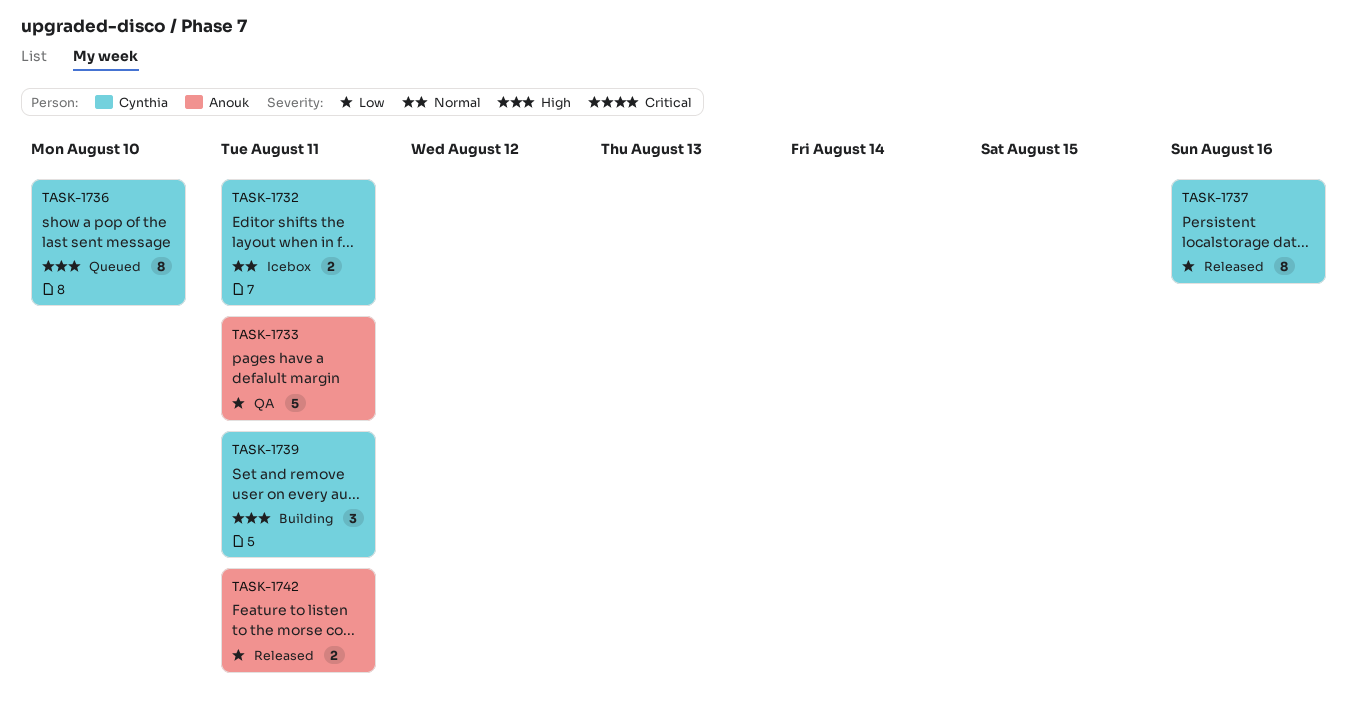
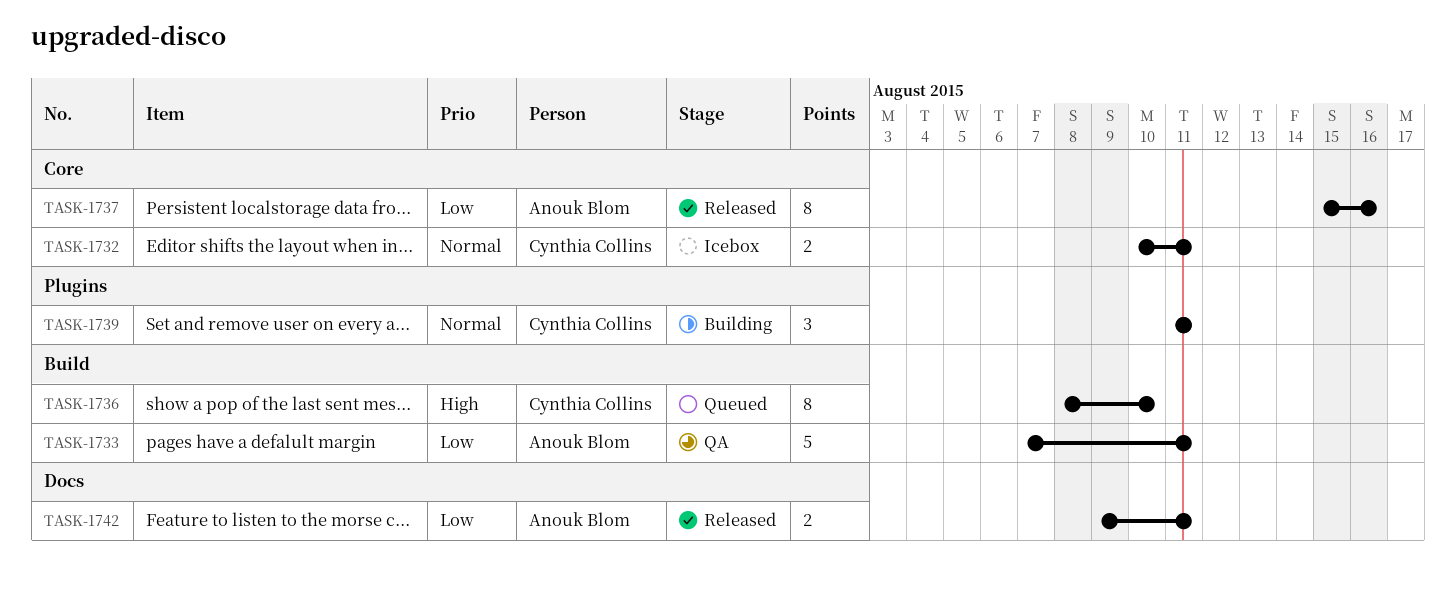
TASK-1737, owner: Cynthia Collins -> Anouk Blom
TASK-1739, priority: High -> Normal

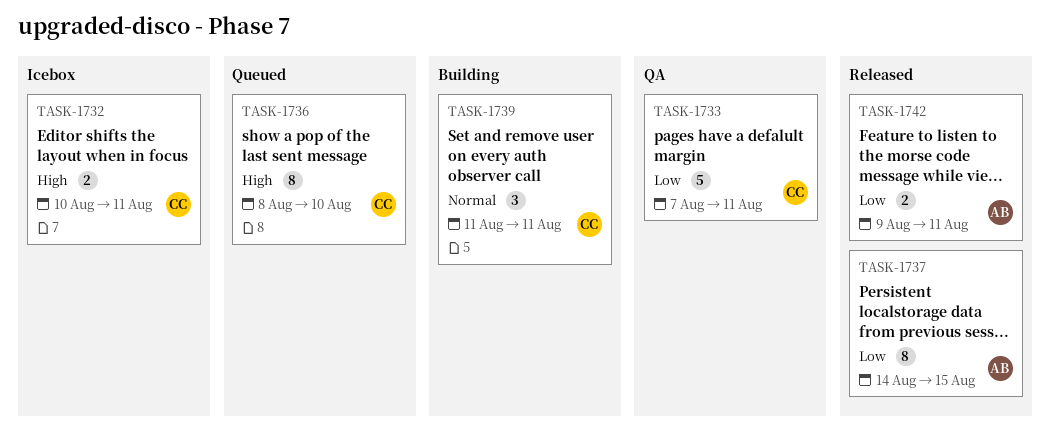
TASK-1732, priority: Normal -> High
TASK-1733, owner: Anouk Blom -> Cynthia Collins
TASK-1737, start: Aug 15 -> Aug 14
TASK-1737, due: Aug 16 -> Aug 15

